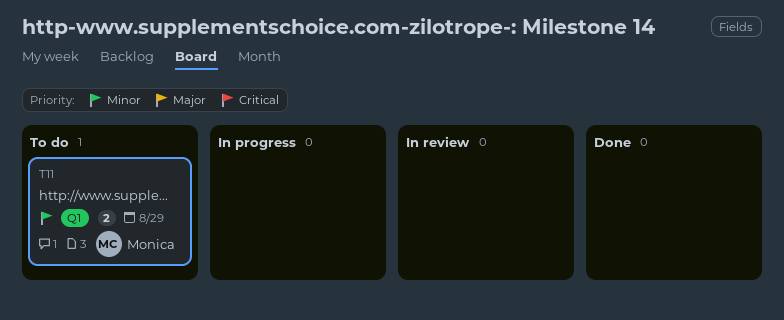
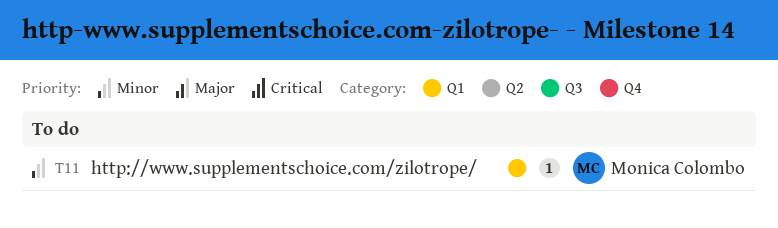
T11, estimate: 2 -> 1

